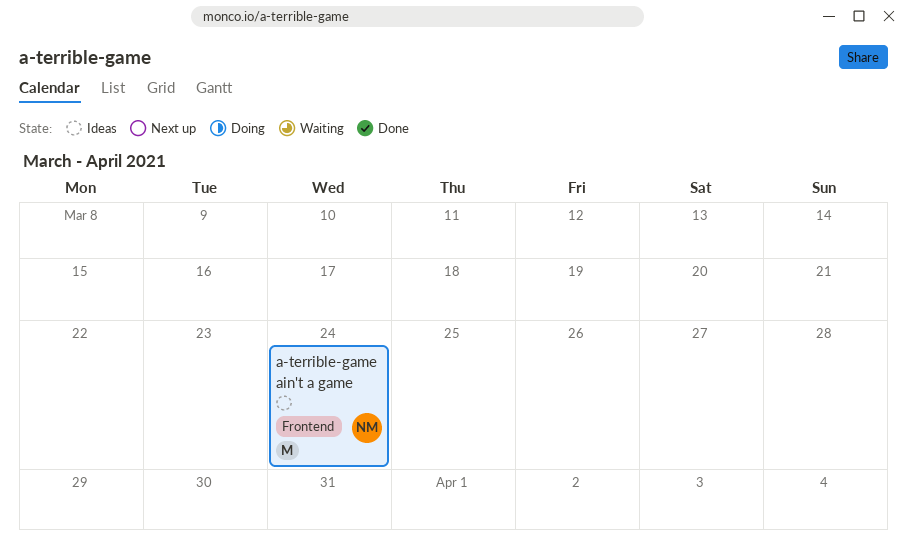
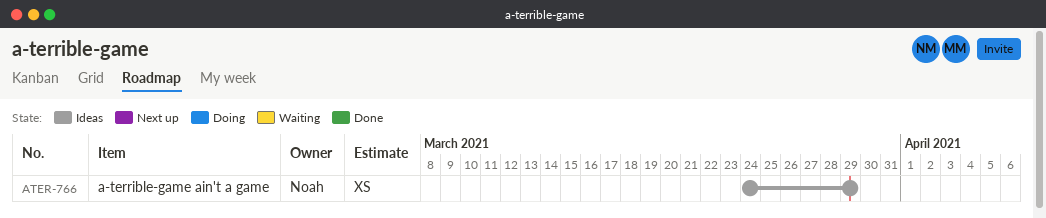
a-terrible-game ain't a game, estimate: M -> XS
a-terrible-game ain't a game, due: Mar 24 -> Mar 29

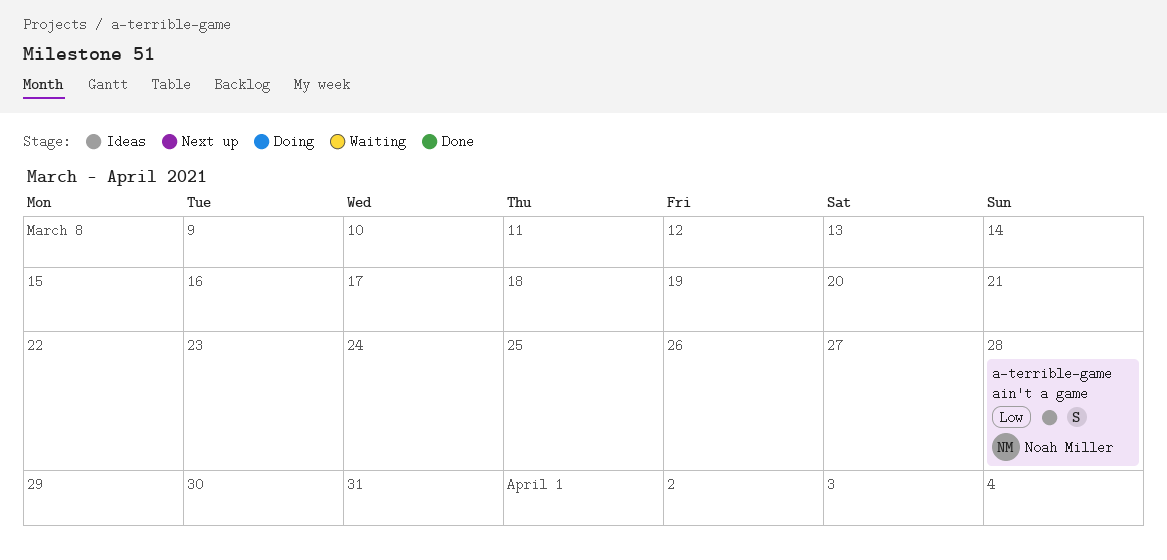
a-terrible-game ain't a game, estimate: XS -> S
a-terrible-game ain't a game, due: Mar 29 -> Mar 28

